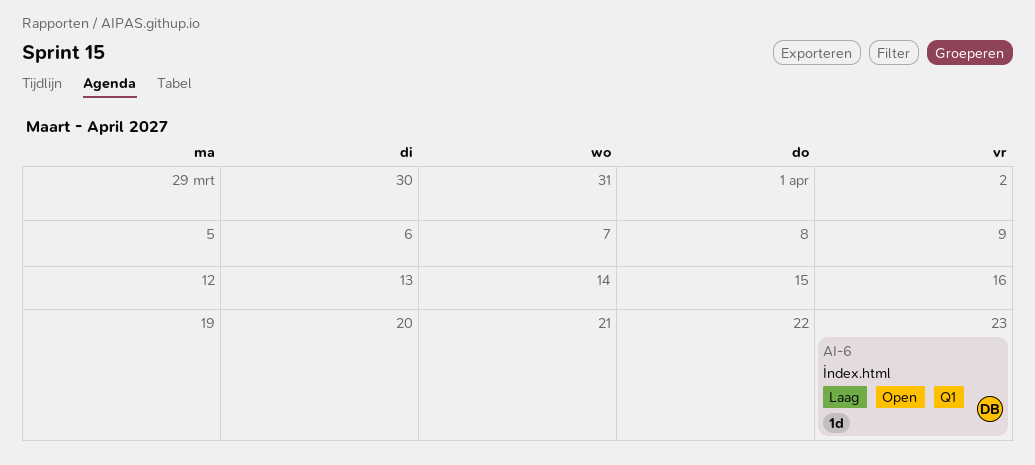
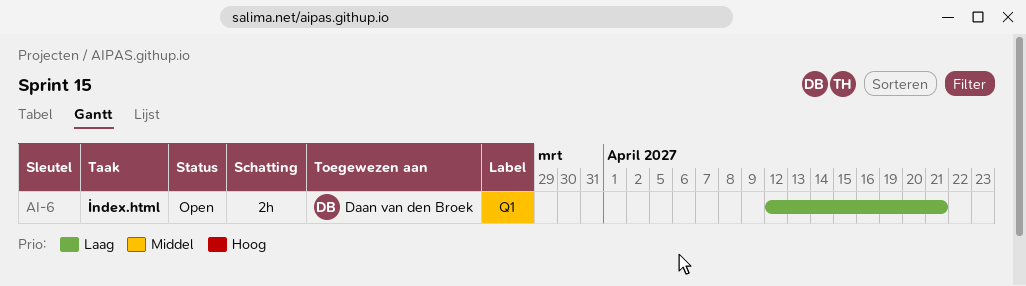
AI-6, estimate: 1d -> 2h
AI-6, due: Apr 23 -> Apr 21

